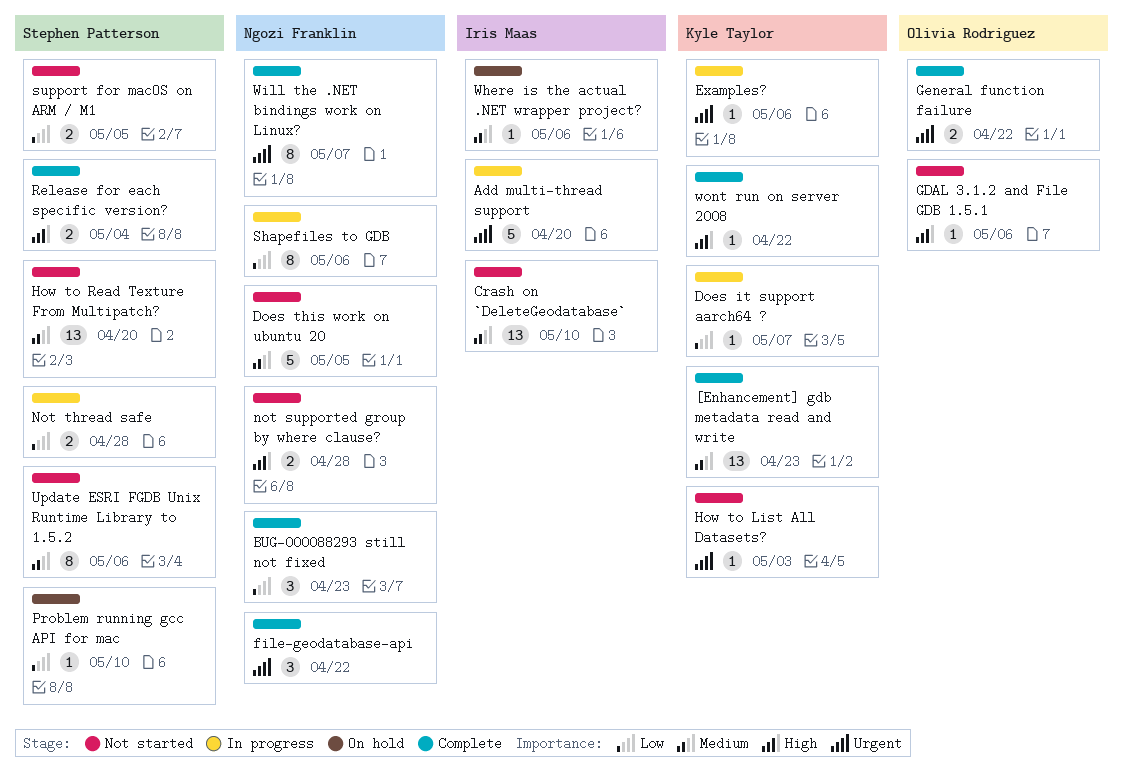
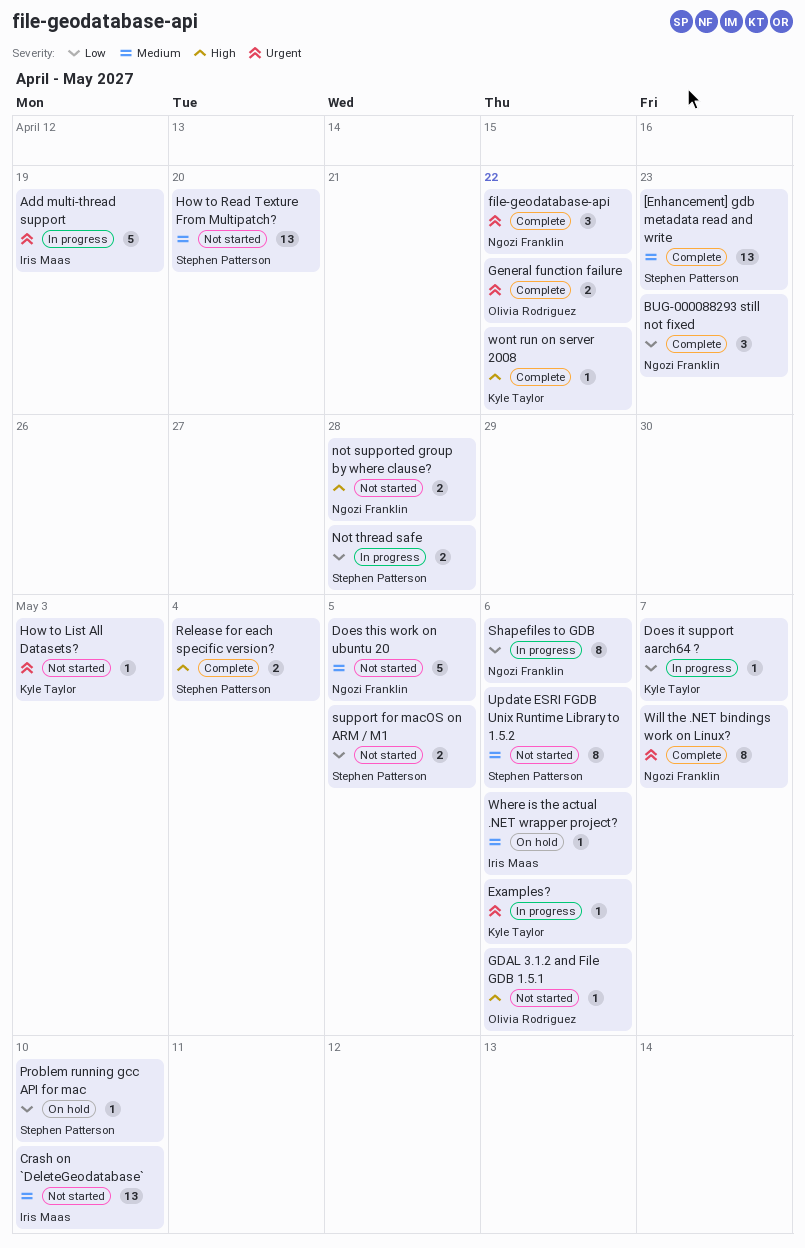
[Enhancement] gdb metadata read and write, owner: Kyle Taylor -> Stephen Patterson
Add multi-thread support, due: Apr 20 -> Apr 19

